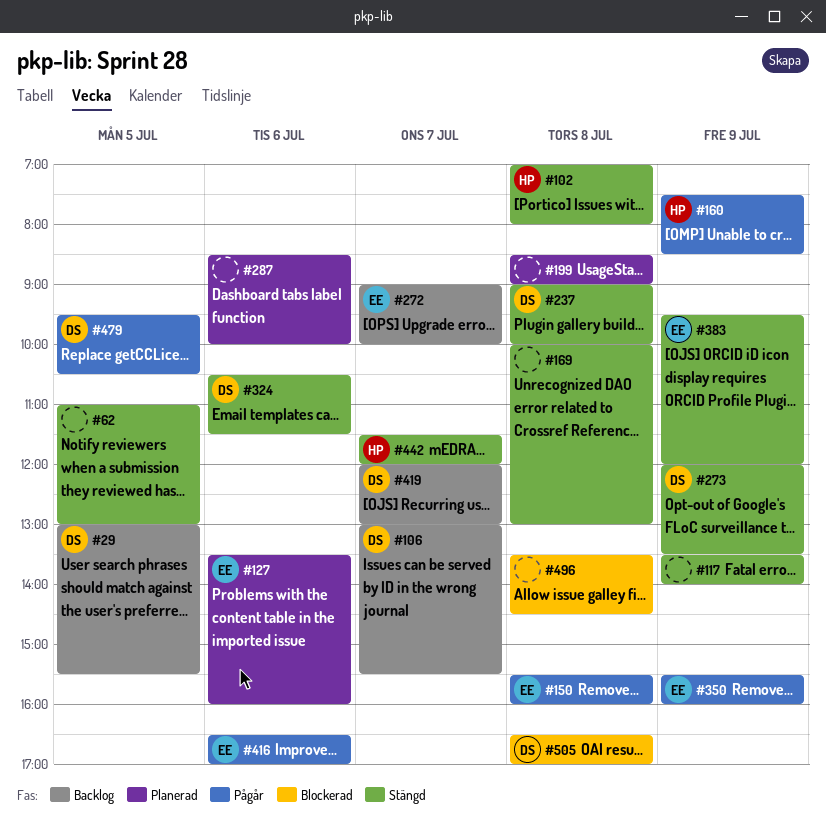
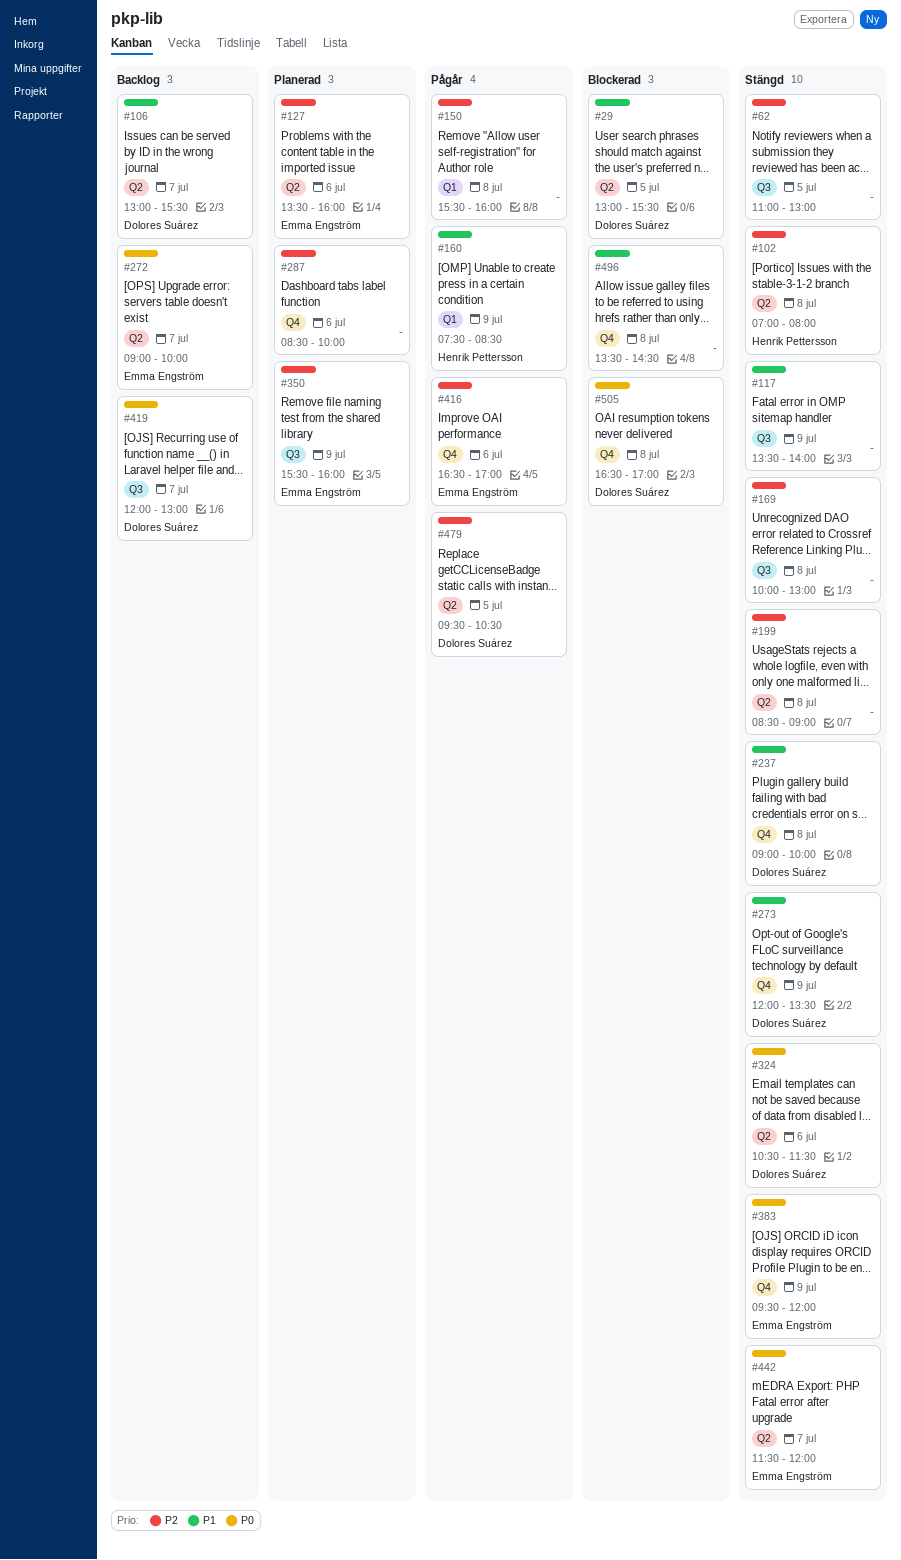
#29, status: Backlog -> Blockerad
#150, owner: Emma Engström -> none
#199, status: Planerad -> Stängd
#350, status: Pågår -> Planerad
#442, owner: Henrik Pettersson -> Emma Engström

